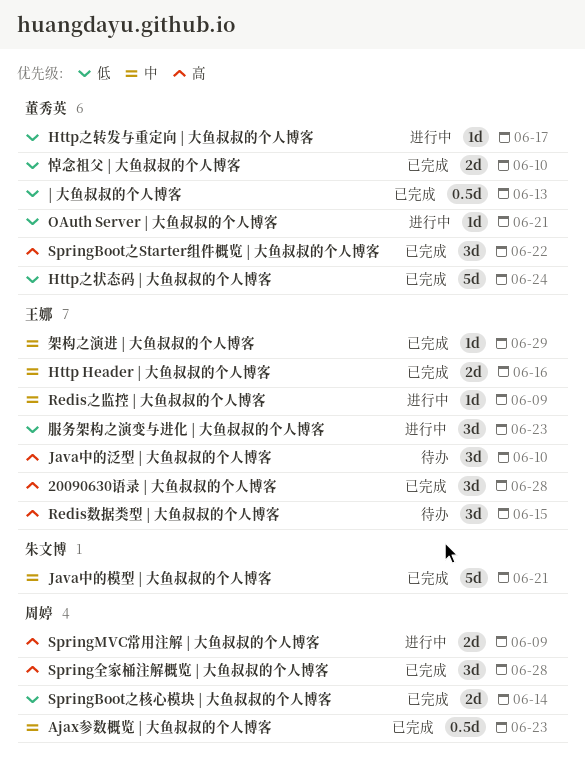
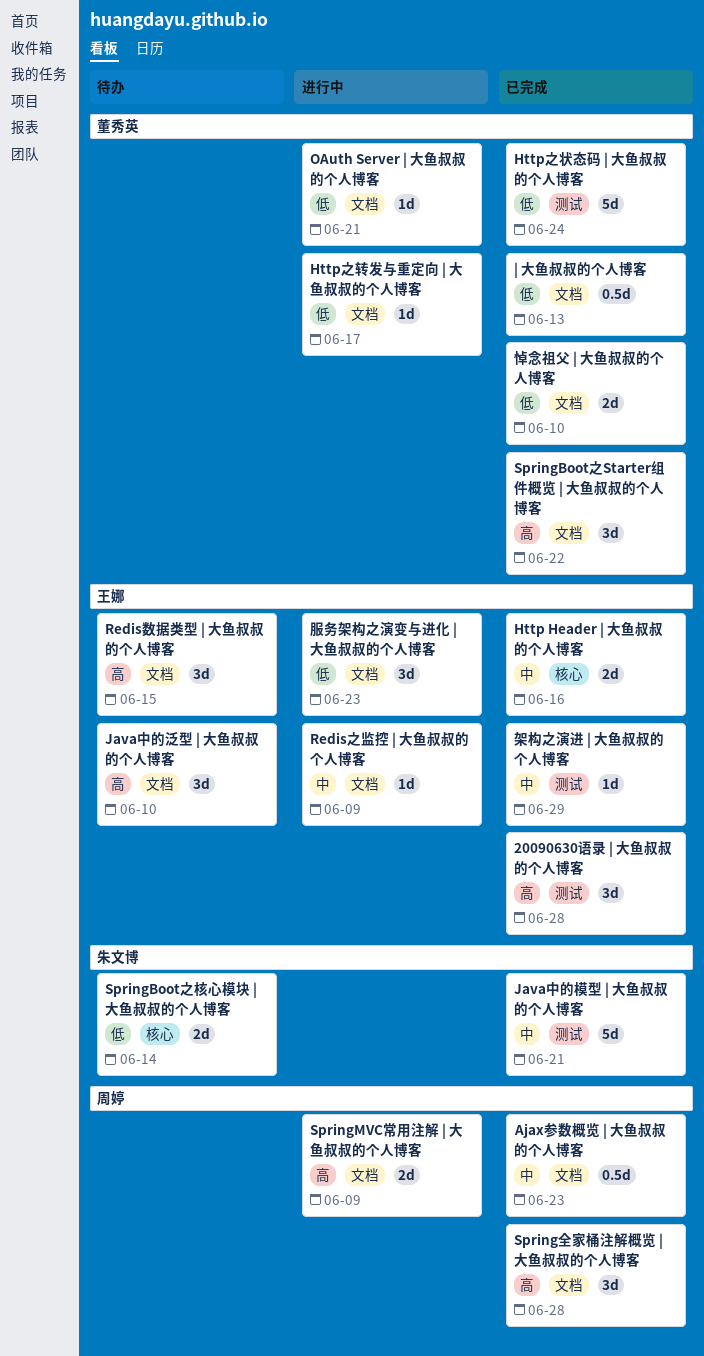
SpringBoot之核心模块 | 大鱼叔叔的个人博客, status: 已完成 -> 待办
SpringBoot之核心模块 | 大鱼叔叔的个人博客, owner: 周婷 -> 朱文博

